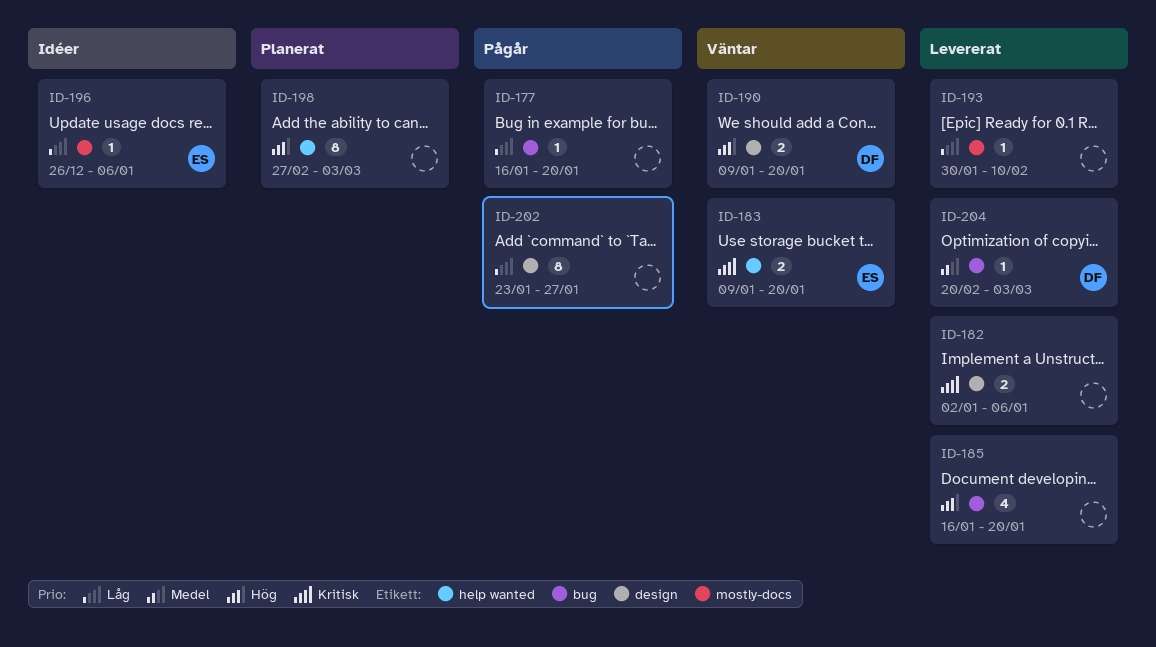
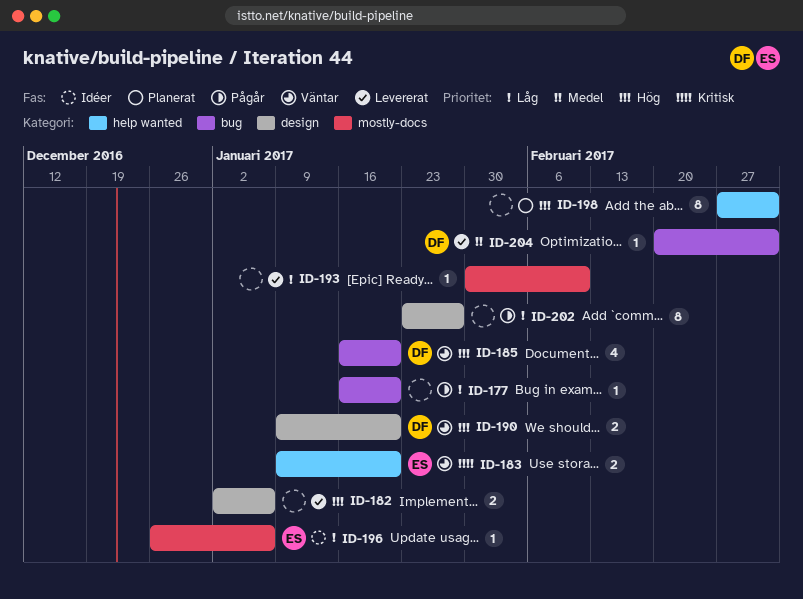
ID-182, priority: Kritisk -> Hög
ID-185, status: Levererat -> Väntar
ID-185, owner: none -> DF

